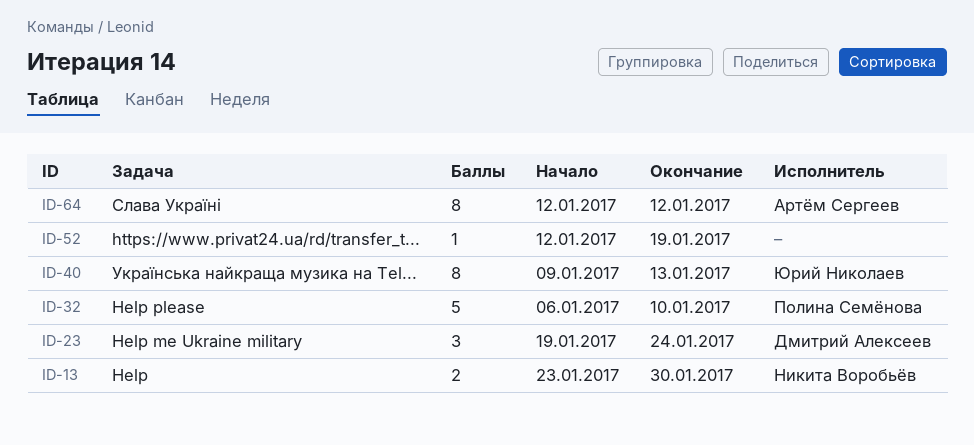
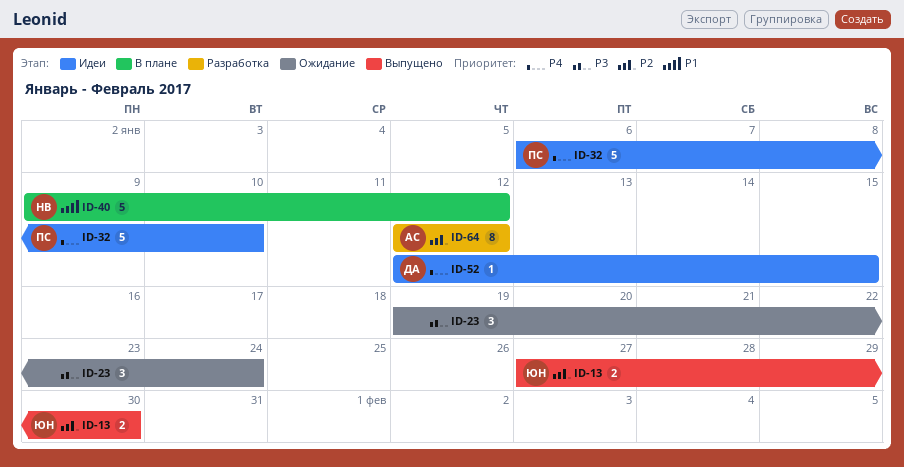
ID-13, owner: Никита Воробьёв -> Юрий Николаев
ID-13, start: Jan 23 -> Jan 27
ID-23, owner: Дмитрий Алексеев -> none
ID-40, owner: Юрий Николаев -> Никита Воробьёв
ID-40, estimate: 8 -> 5
ID-40, due: Jan 13 -> Jan 12
ID-52, owner: none -> Дмитрий Алексеев
ID-52, due: Jan 19 -> Jan 15

